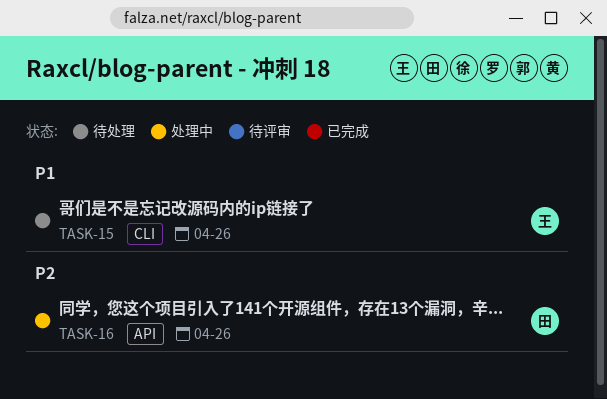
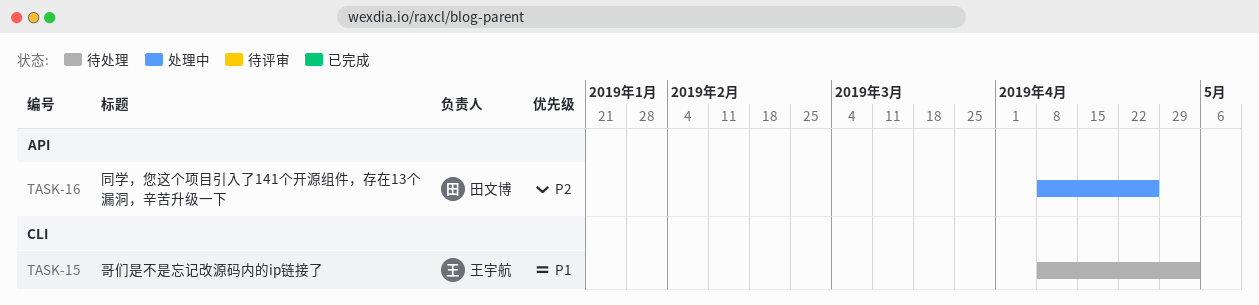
TASK-15, due: Apr 26 -> May 3

